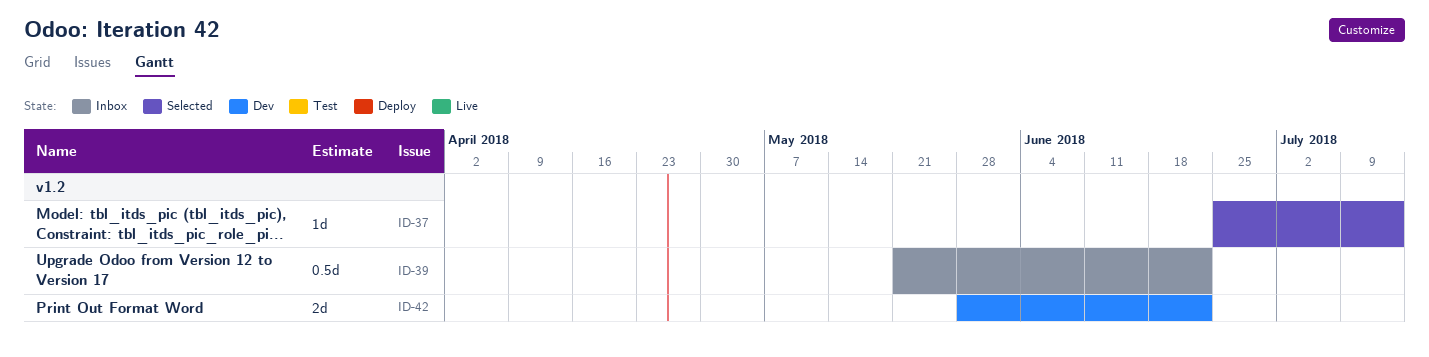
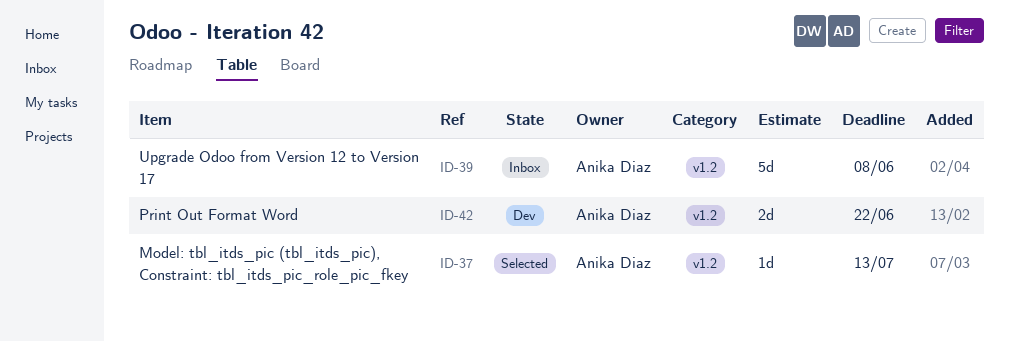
ID-39, estimate: 0.5d -> 5d
ID-39, due: Jun 22 -> Jun 8

